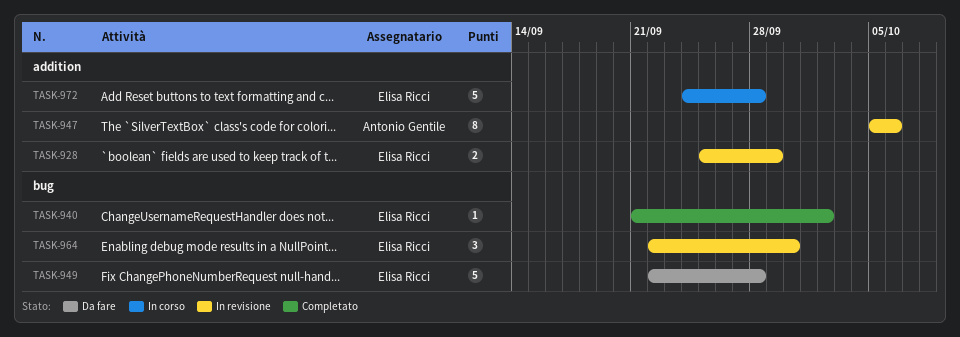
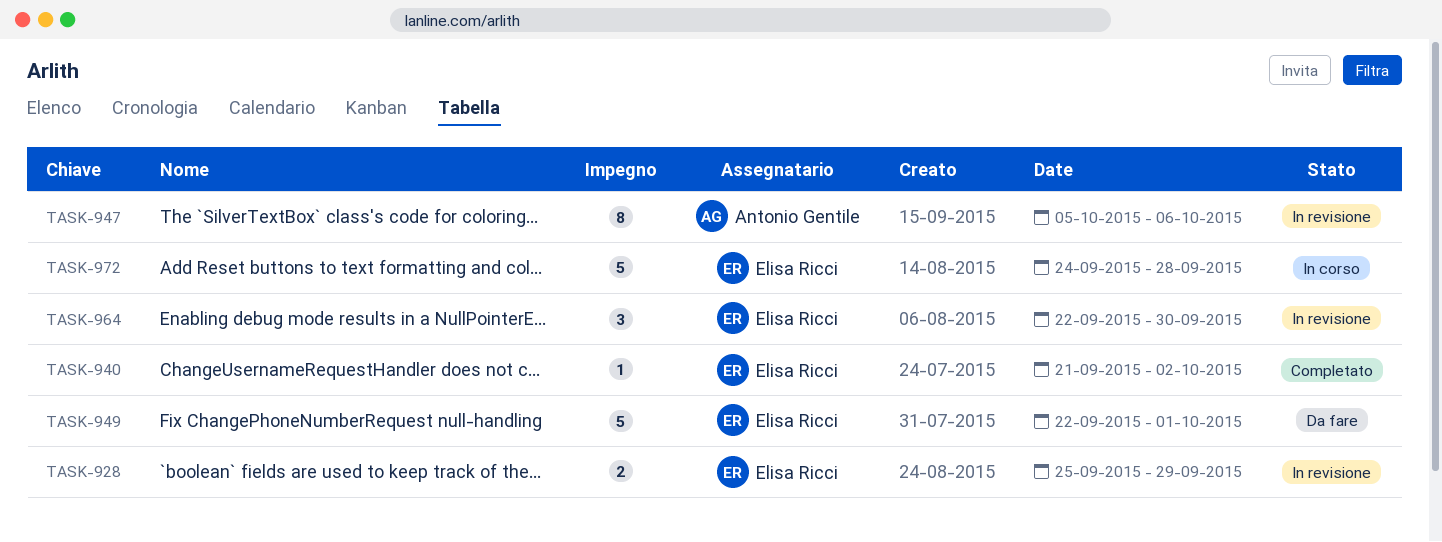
TASK-949, due: Sep 28 -> Oct 1

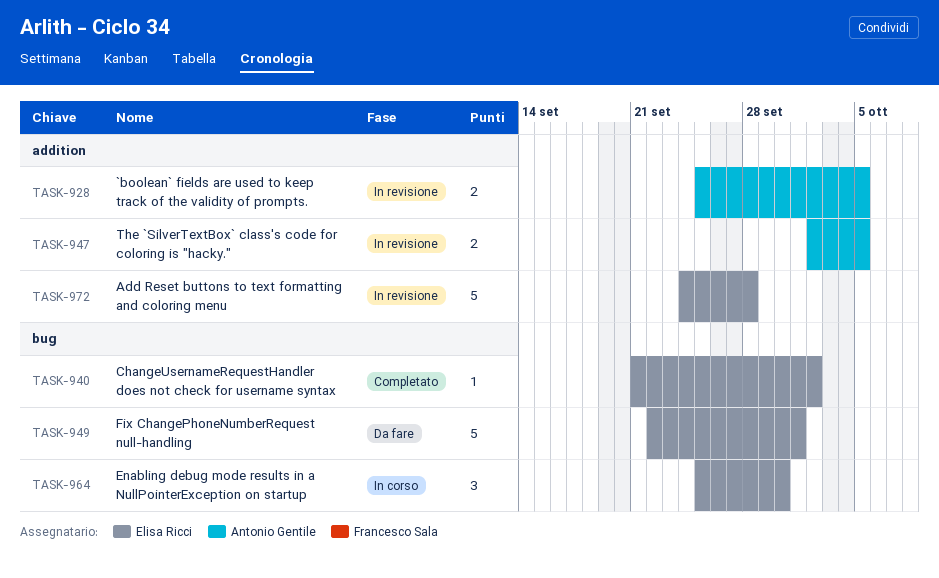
TASK-928, owner: Elisa Ricci -> Antonio Gentile
TASK-928, due: Sep 29 -> Oct 5
TASK-947, estimate: 8 -> 2
TASK-947, start: Oct 5 -> Oct 2
TASK-947, due: Oct 6 -> Oct 5
TASK-964, status: In revisione -> In corso
TASK-964, start: Sep 22 -> Sep 25
TASK-972, status: In corso -> In revisione

